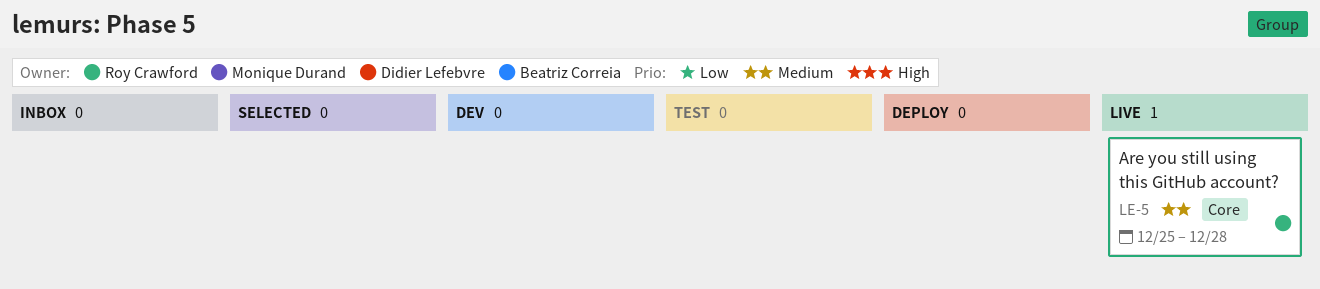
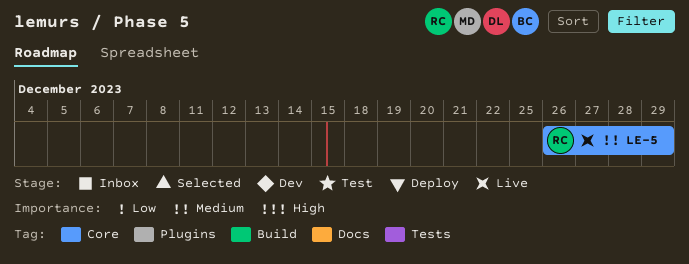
LE-5, start: Dec 25 -> Dec 26
LE-5, due: Dec 28 -> Dec 29

